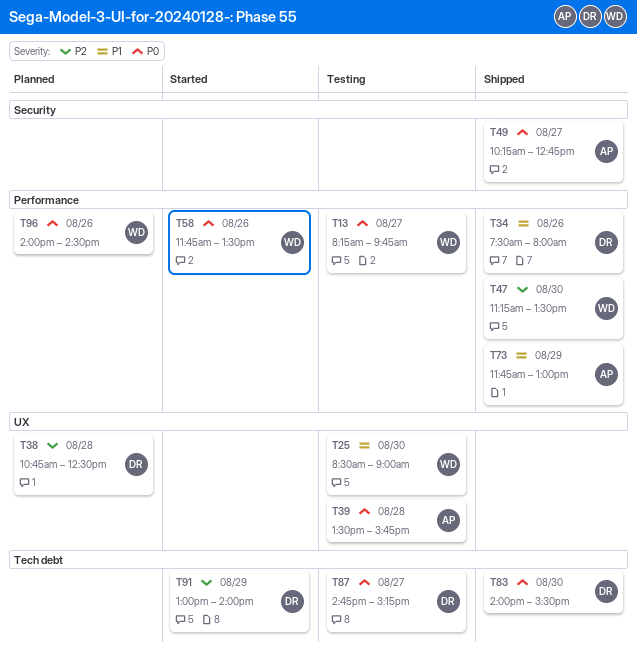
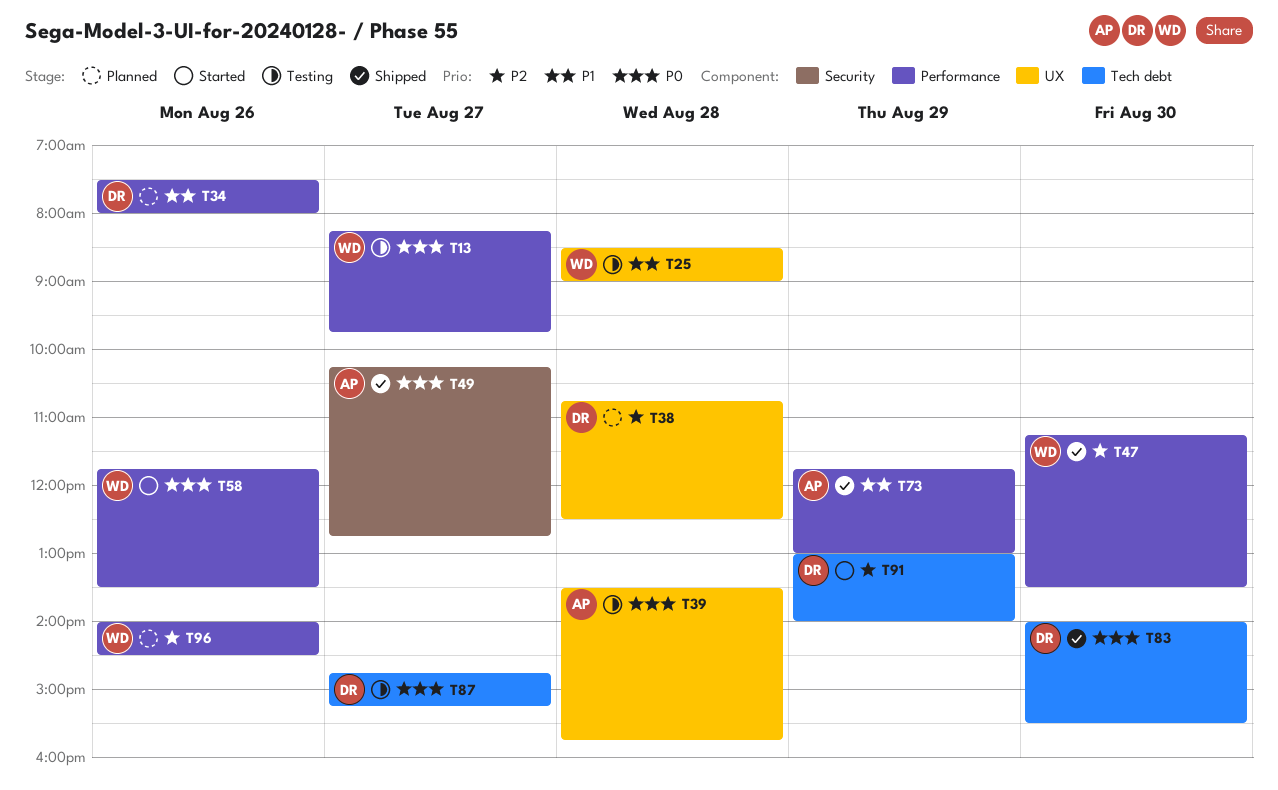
T25, day: Aug 30 -> Aug 28
T34, status: Shipped -> Planned
T96, priority: P0 -> P2

